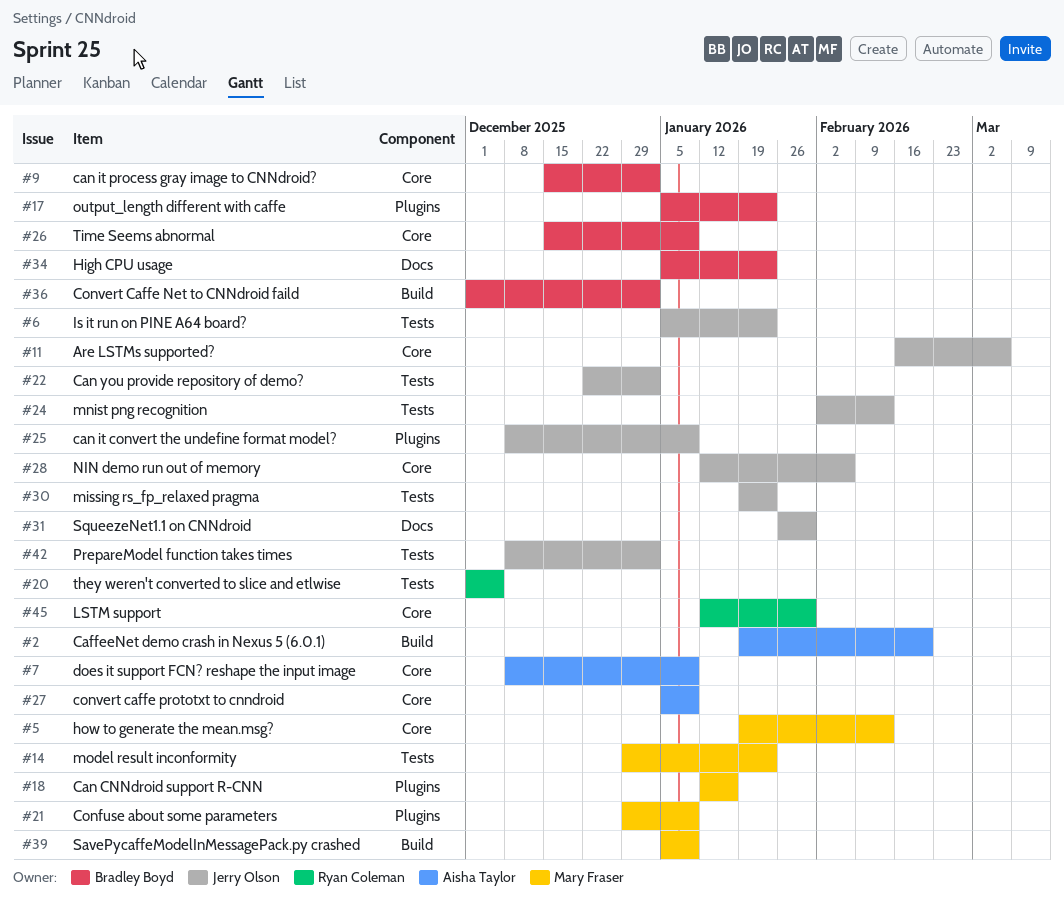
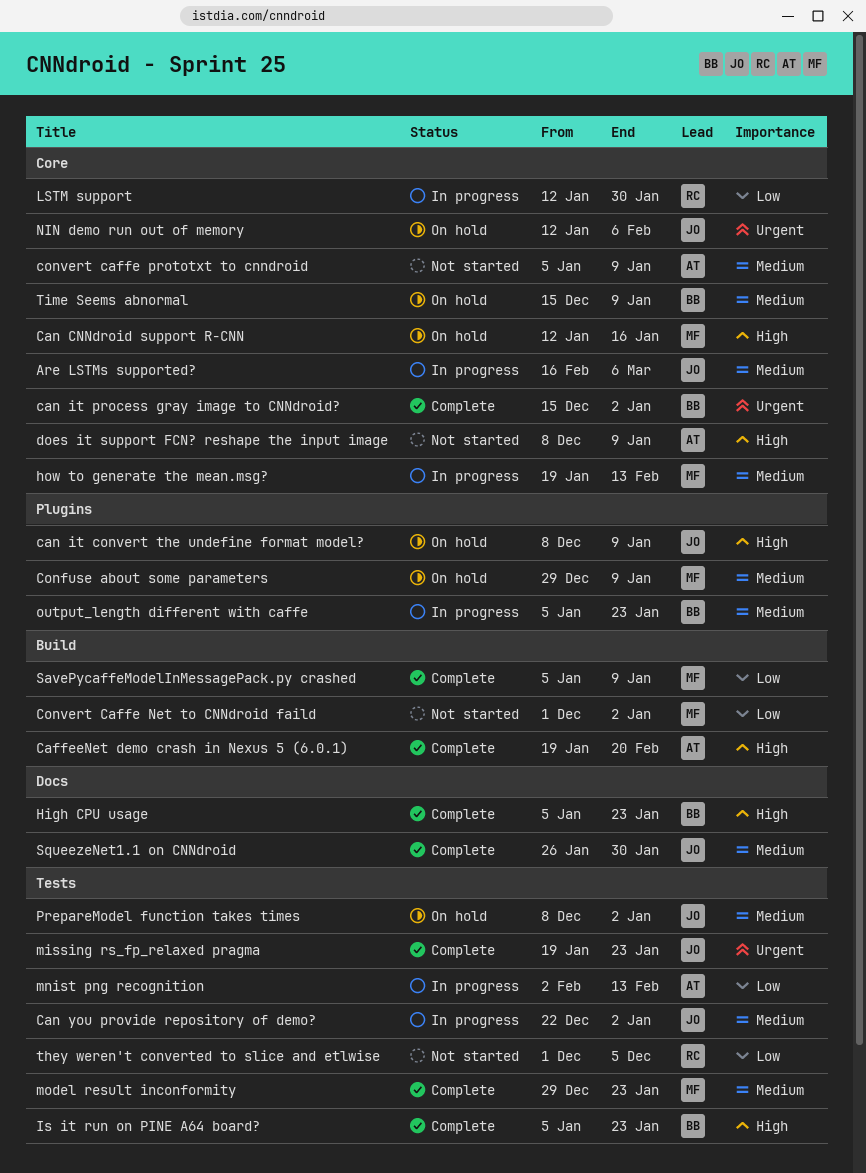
Can CNNdroid support R-CNN, label: Plugins -> Core
Convert Caffe Net to CNNdroid faild, owner: Bradley Boyd -> Mary Fraser
Is it run on PINE A64 board?, owner: Jerry Olson -> Bradley Boyd
mnist png recognition, owner: Jerry Olson -> Aisha Taylor

